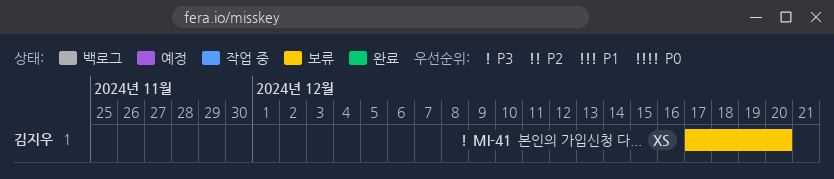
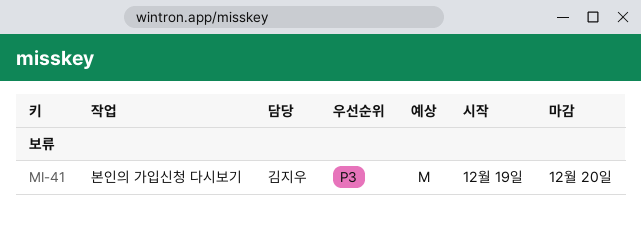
MI-41, estimate: XS -> M
MI-41, start: Dec 17 -> Dec 19

